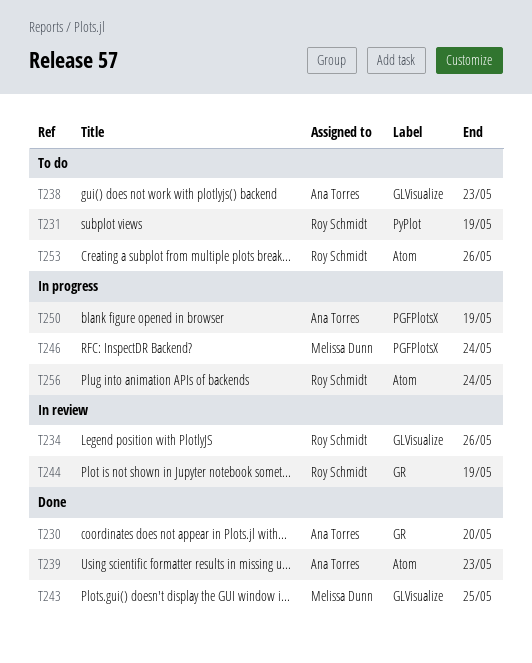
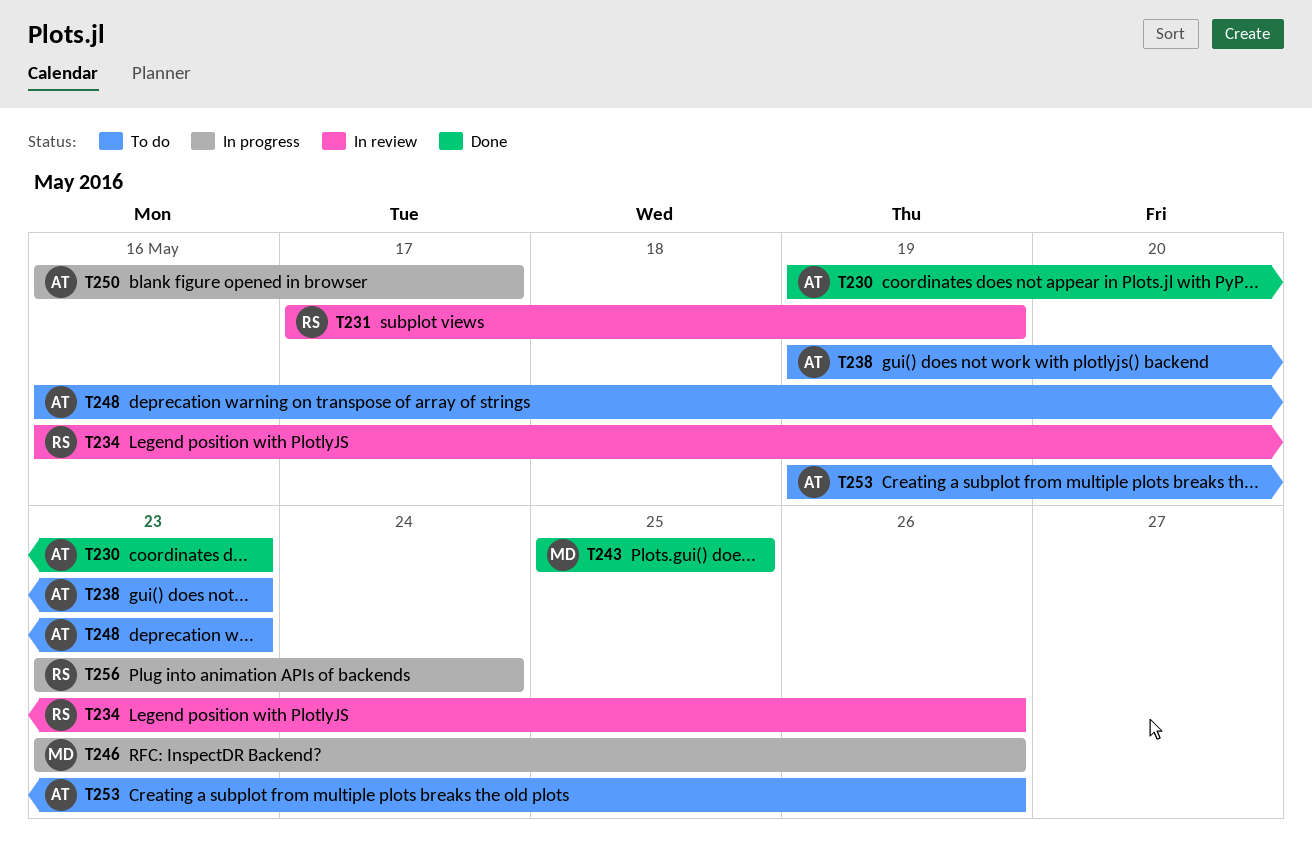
T230, due: May 20 -> May 23
T231, status: To do -> In review
T239: present -> none
T244: present -> none
T246, due: May 24 -> May 26
T248: none -> present
T250, due: May 19 -> May 17
T253, owner: Roy Schmidt -> Ana Torres

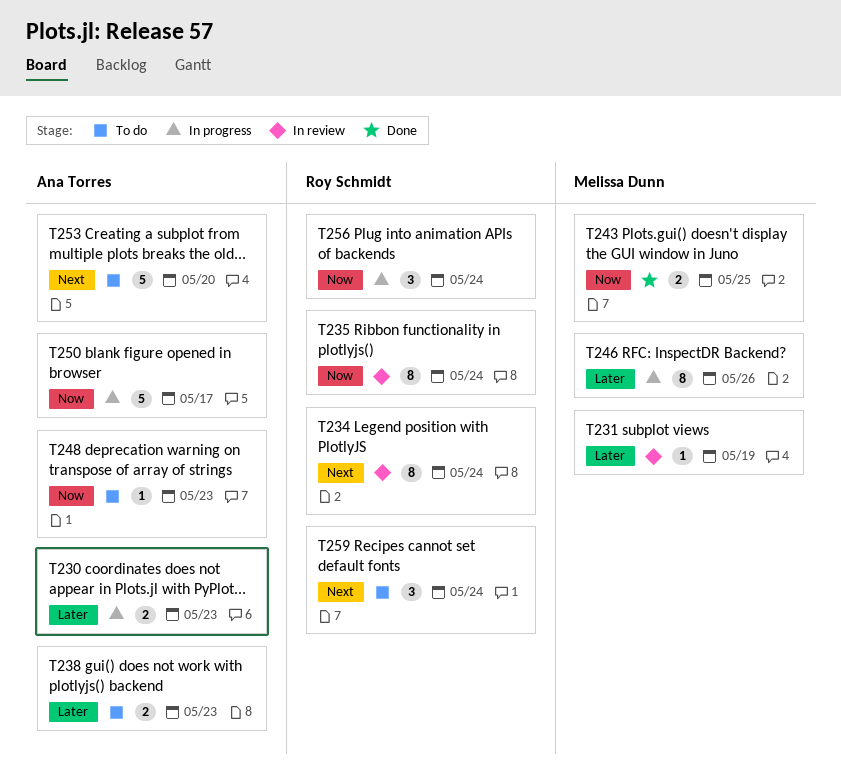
T230, status: Done -> In progress
T231, owner: Roy Schmidt -> Melissa Dunn
T234, due: May 26 -> May 24
T235: none -> present
T253, due: May 26 -> May 20
T259: none -> present

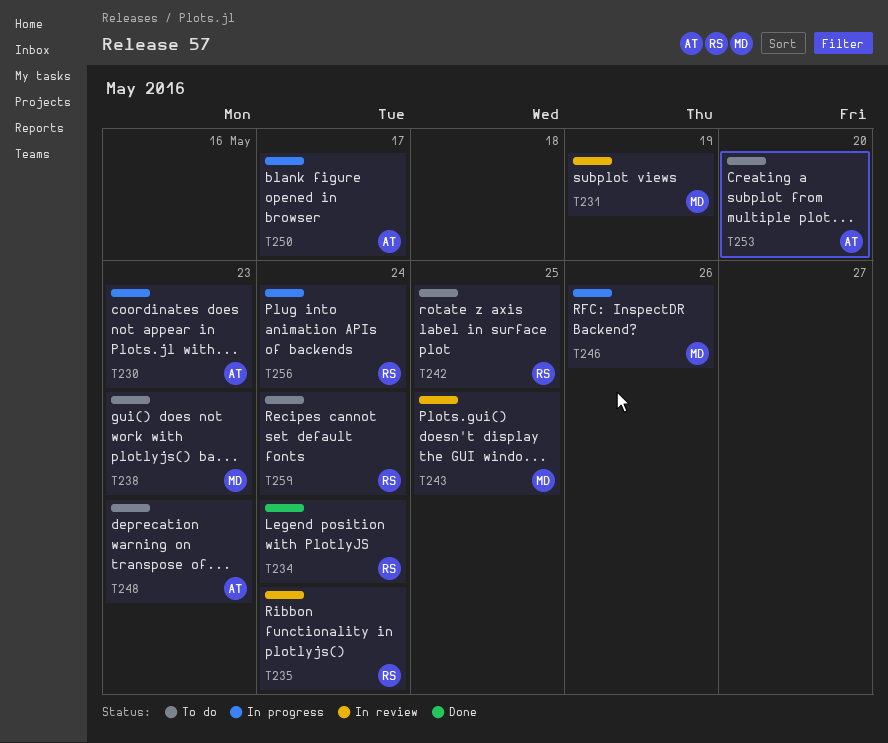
T234, status: In review -> Done
T238, owner: Ana Torres -> Melissa Dunn
T242: none -> present
T243, status: Done -> In review

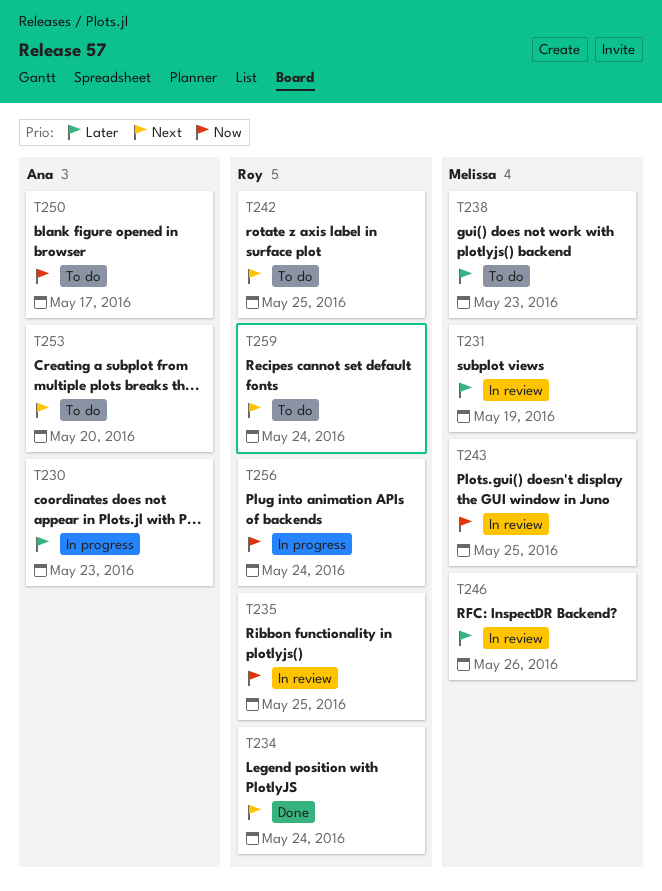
T235, due: May 24 -> May 25
T246, status: In progress -> In review
T248: present -> none
T250, status: In progress -> To do

